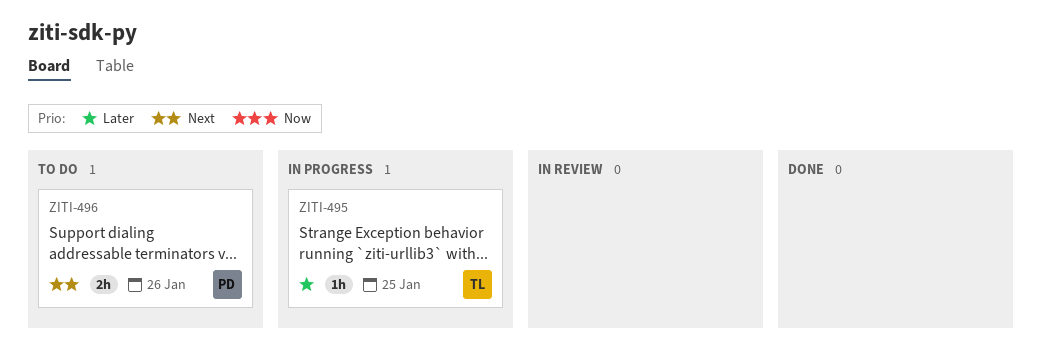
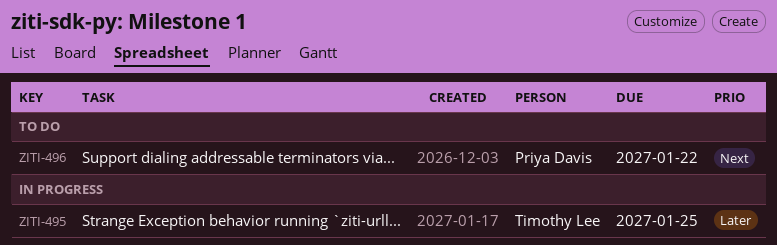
ZITI-496, due: Jan 26 -> Jan 22

